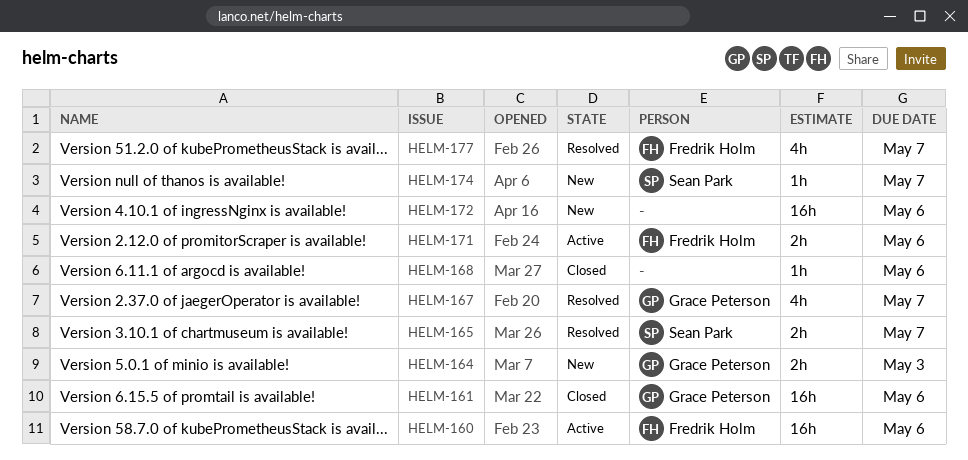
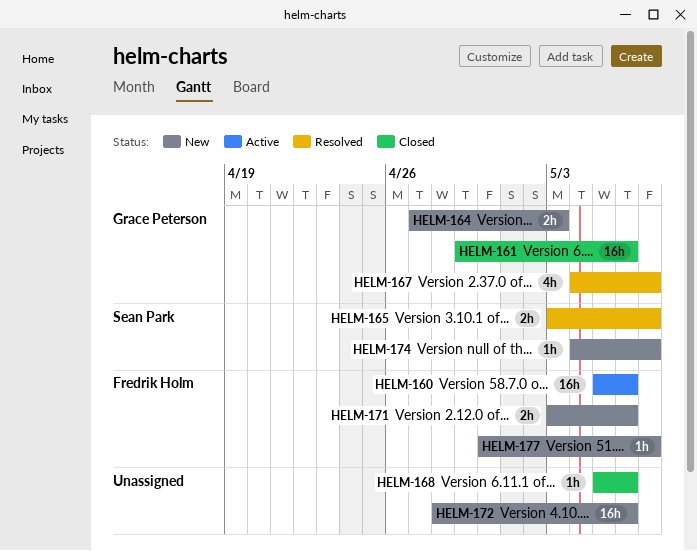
HELM-171, status: Active -> New
HELM-177, status: Resolved -> New
HELM-177, estimate: 4h -> 1h

